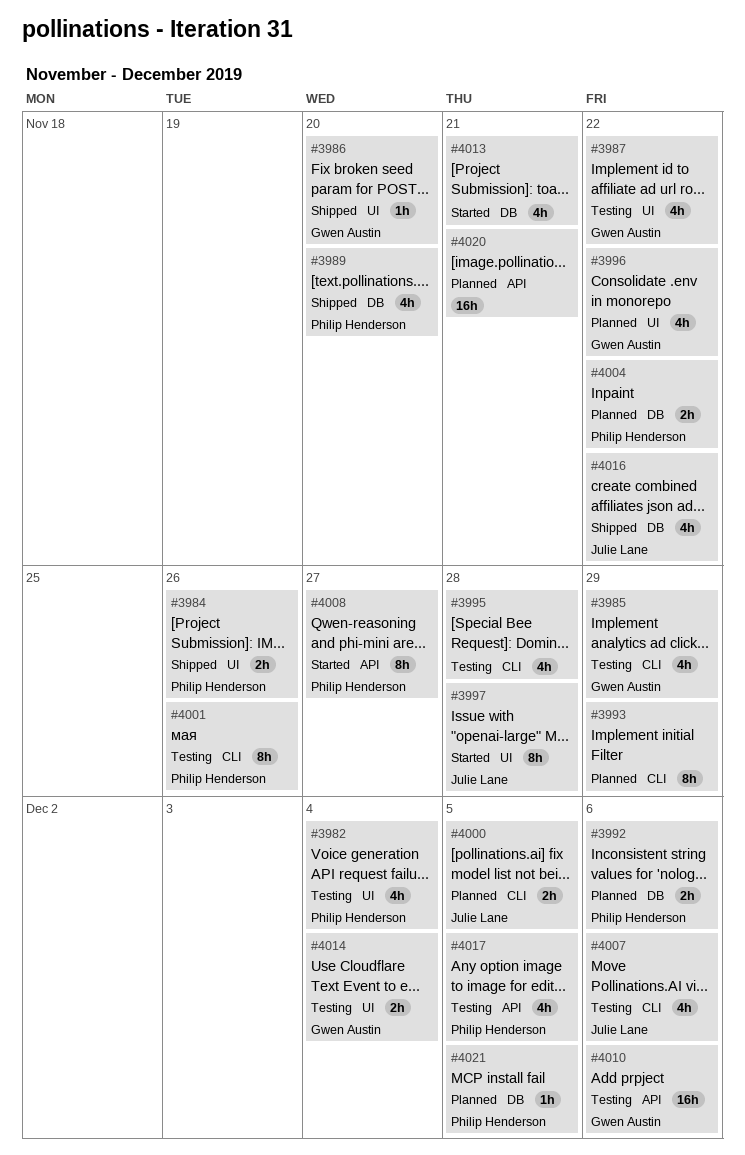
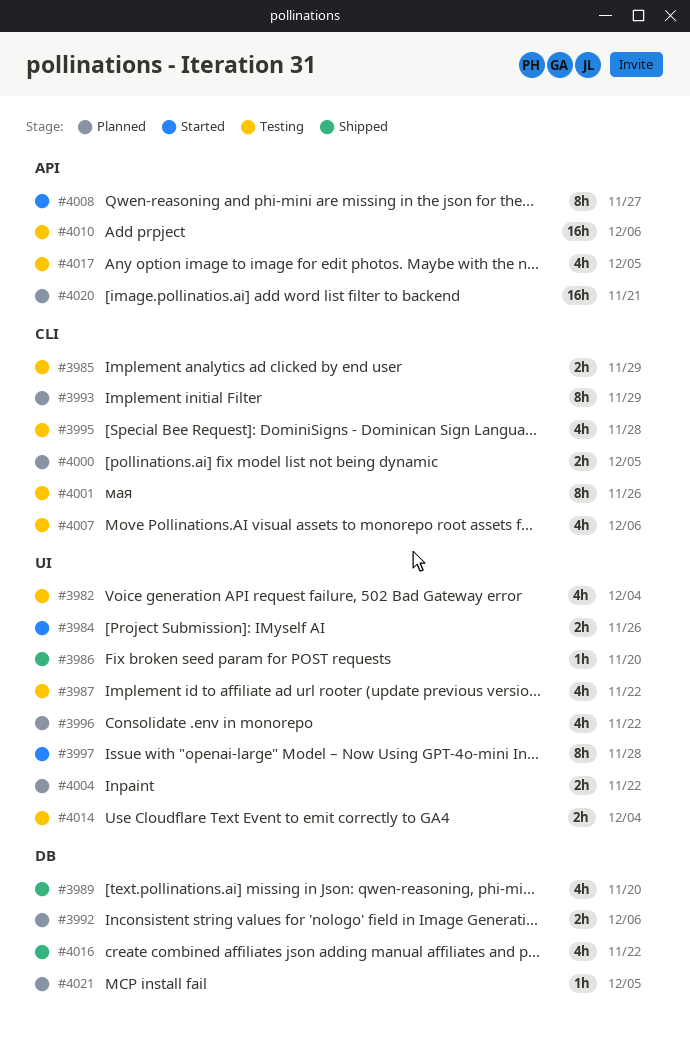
#3984, status: Shipped -> Started
#3985, estimate: 4h -> 2h
#4004, label: DB -> UI
#4013: present -> none

